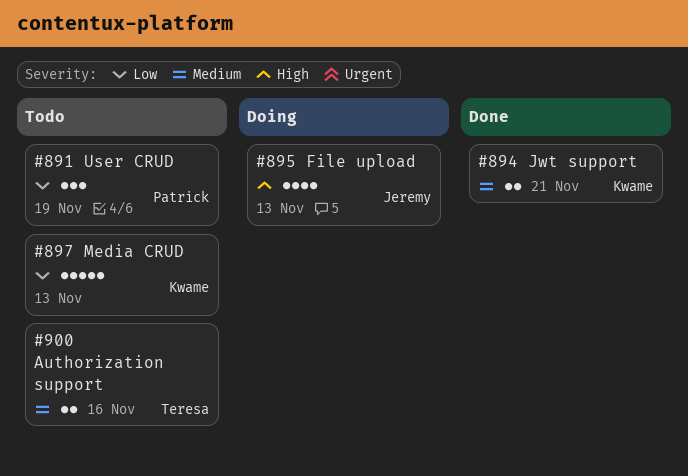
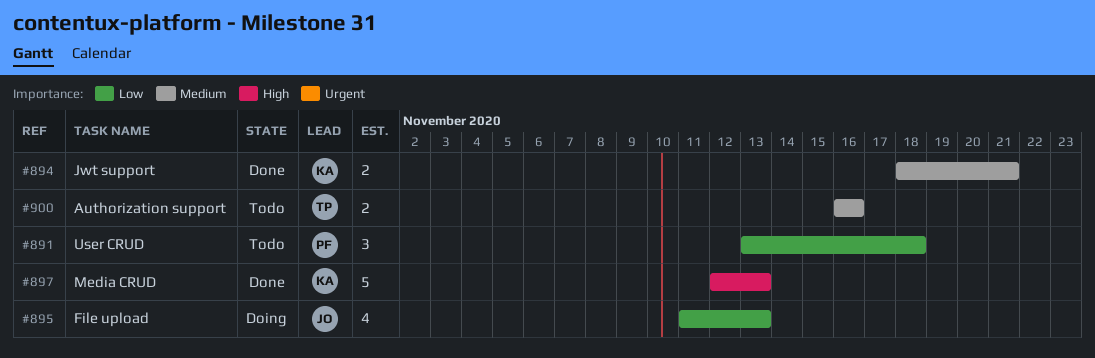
#891, due: Nov 19 -> Nov 18
#895, priority: High -> Low
#897, status: Todo -> Done
#897, priority: Low -> High

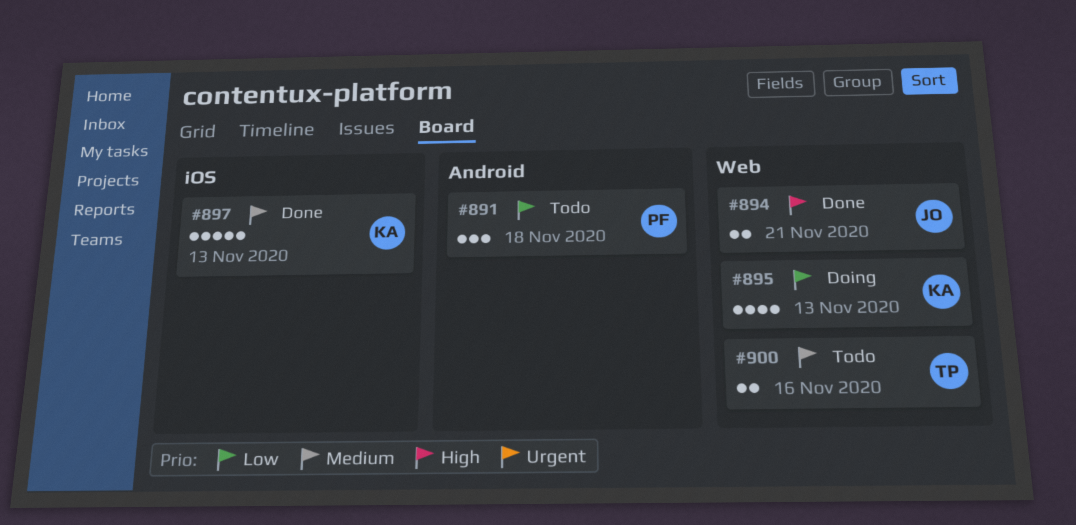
#894, owner: KA -> JO
#894, priority: Medium -> High
#895, owner: JO -> KA
#897, priority: High -> Medium

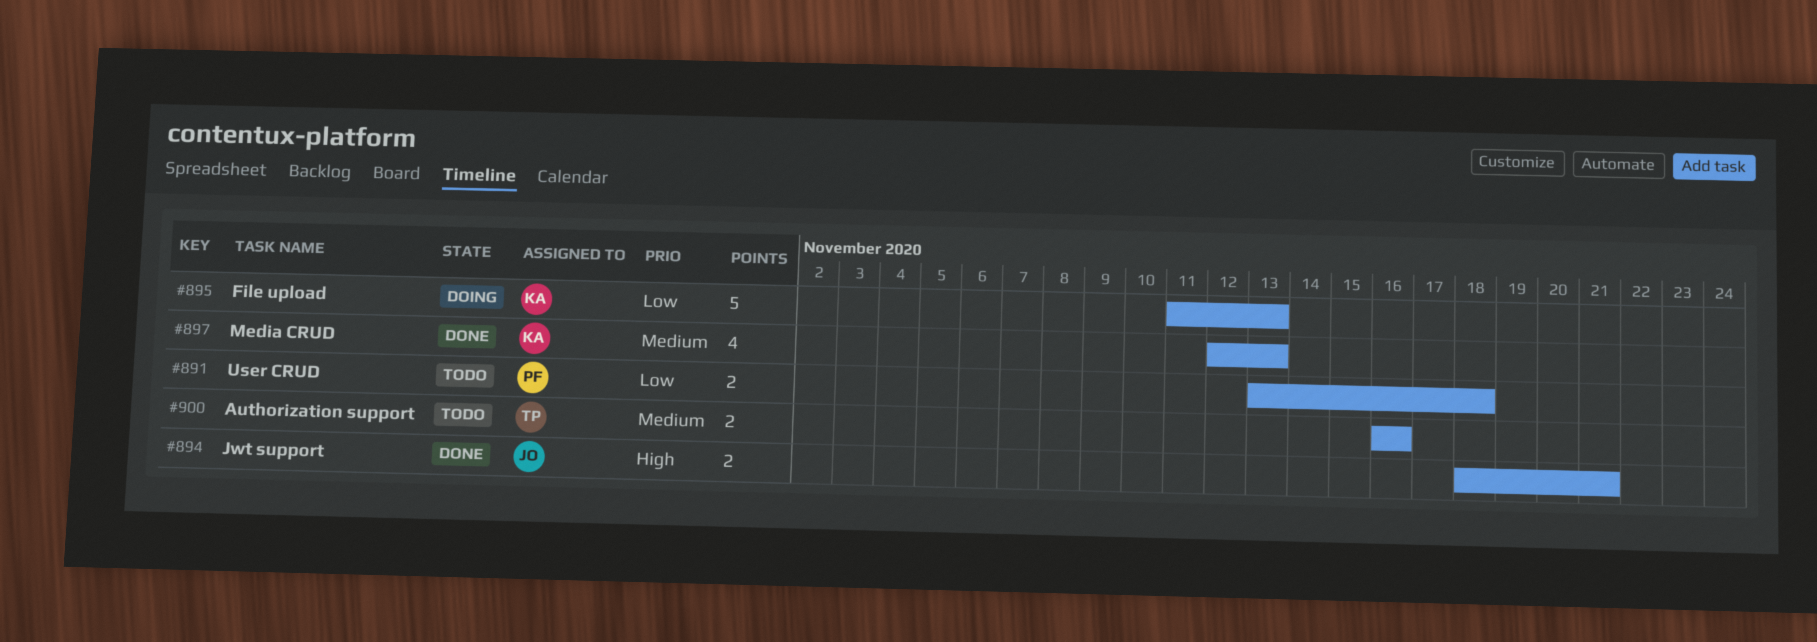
#891, estimate: 3 -> 2
#895, estimate: 4 -> 5
#897, estimate: 5 -> 4

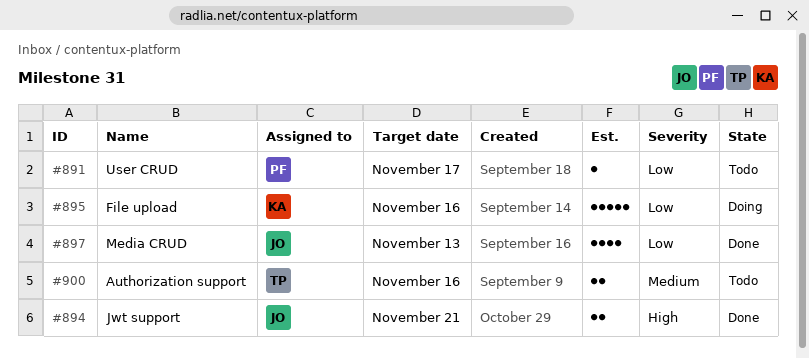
#891, estimate: 2 -> 1
#891, due: Nov 18 -> Nov 17
#895, due: Nov 13 -> Nov 16
#897, owner: KA -> JO
#897, priority: Medium -> Low

